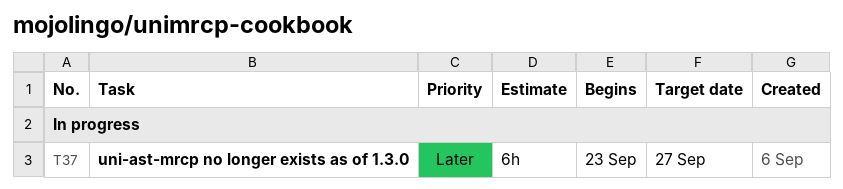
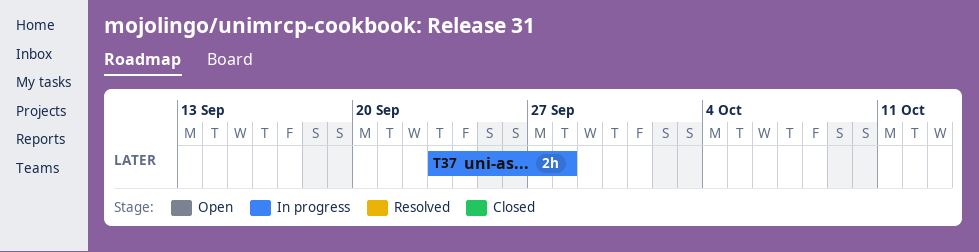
T37, estimate: 6h -> 2h
T37, due: Sep 27 -> Sep 28

